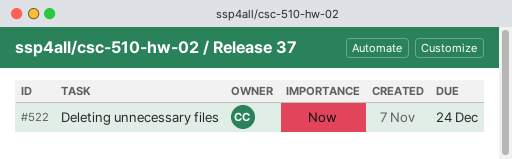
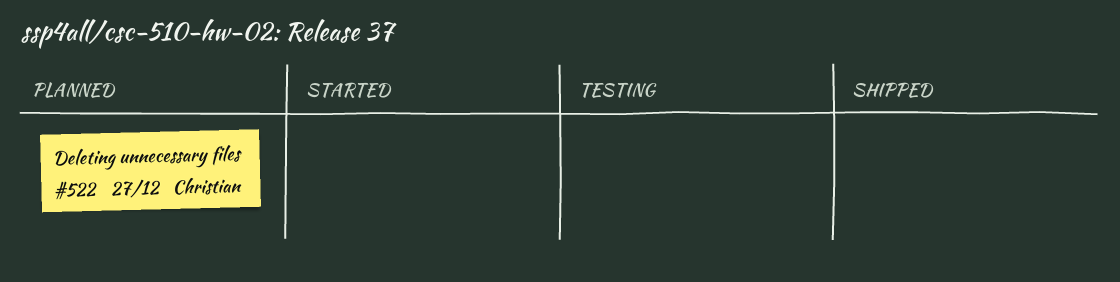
#522, due: Dec 24 -> Dec 27

